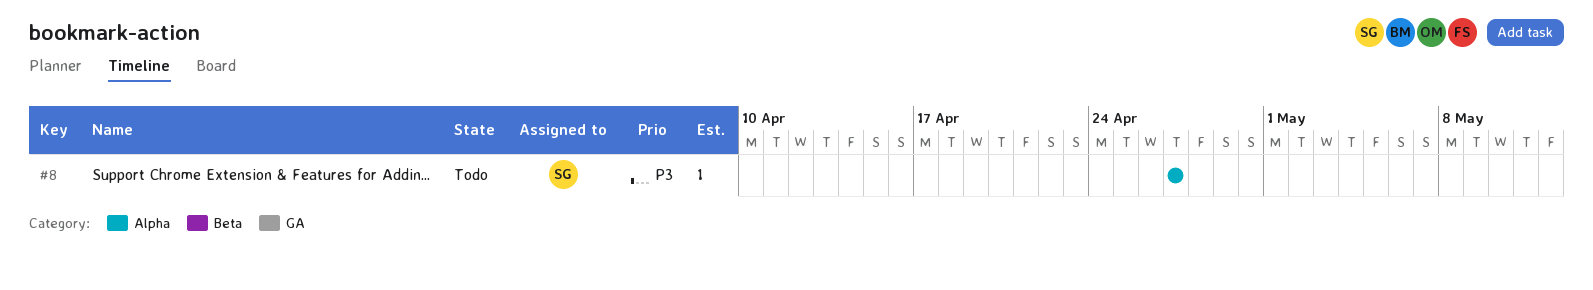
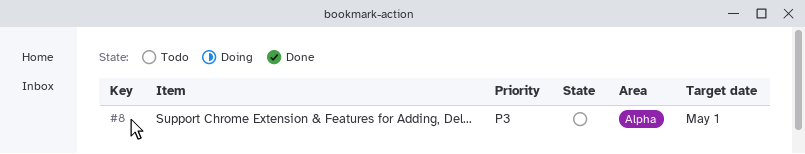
#8, due: Apr 27 -> May 1

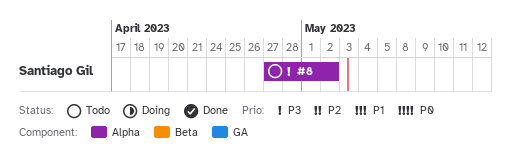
#8, due: May 1 -> May 2

